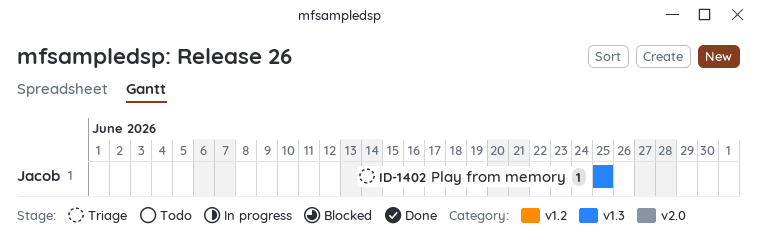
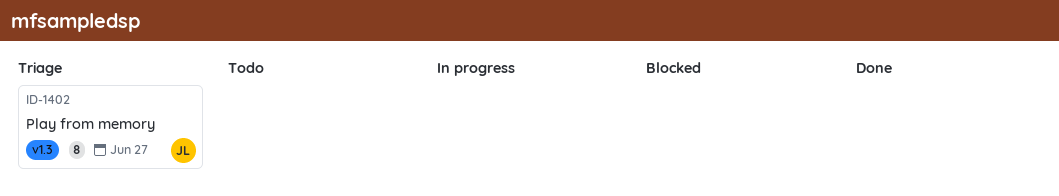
ID-1402, estimate: 1 -> 8
ID-1402, due: Jun 25 -> Jun 27

